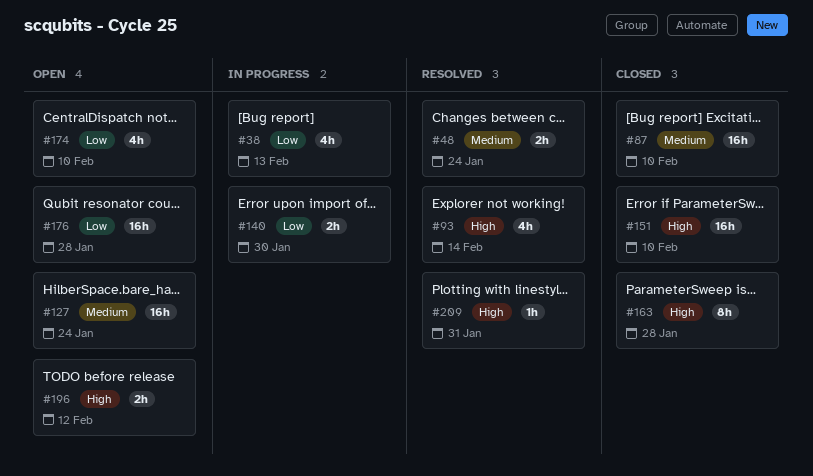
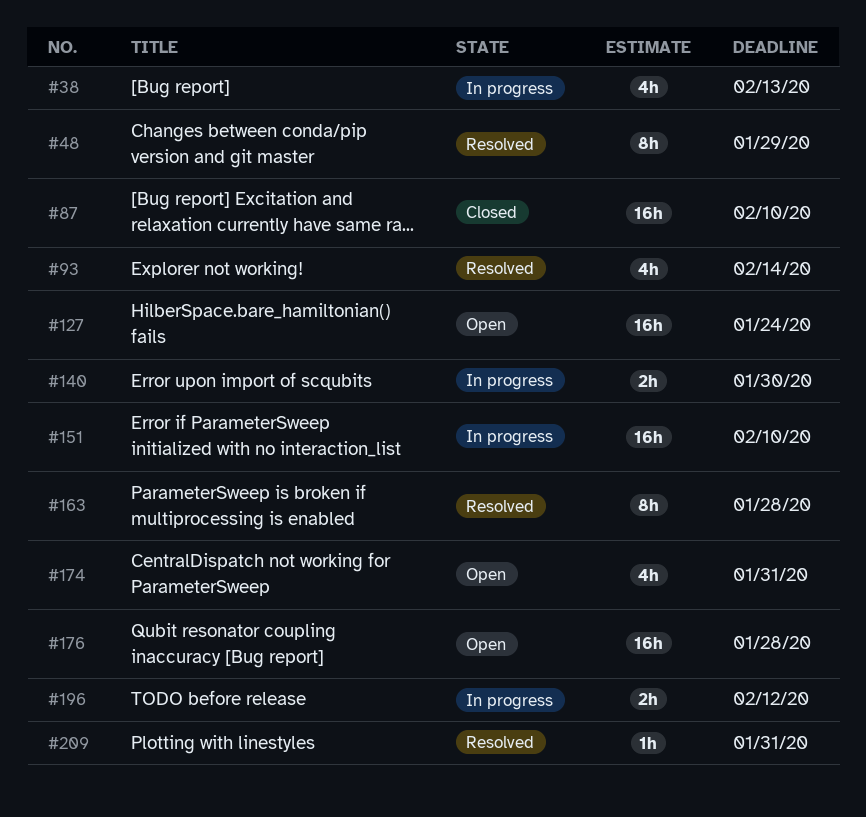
#48, estimate: 2h -> 8h
#48, due: Jan 24 -> Jan 29
#151, status: Closed -> In progress
#163, status: Closed -> Resolved
#174, due: Feb 10 -> Jan 31
#196, status: Open -> In progress

